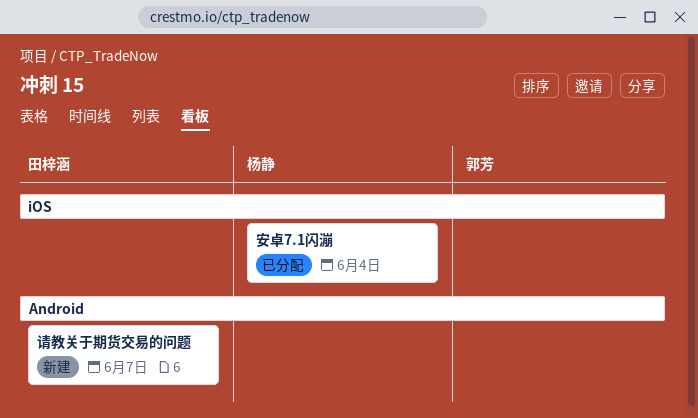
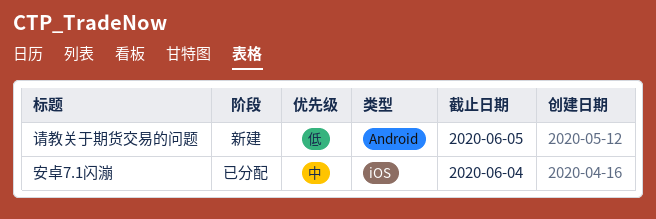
请教关于期货交易的问题, due: Jun 7 -> Jun 5

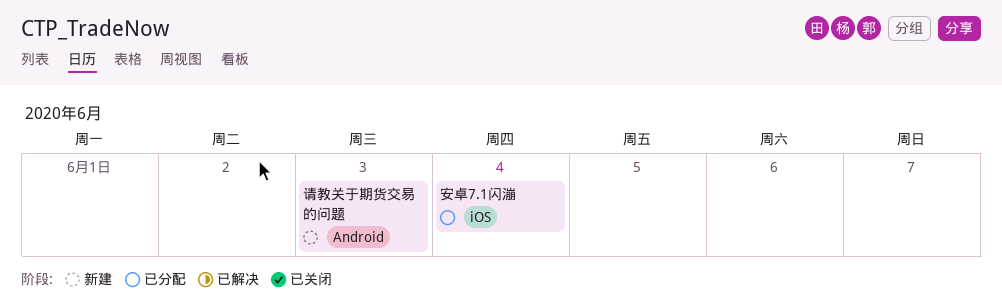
请教关于期货交易的问题, due: Jun 5 -> Jun 3

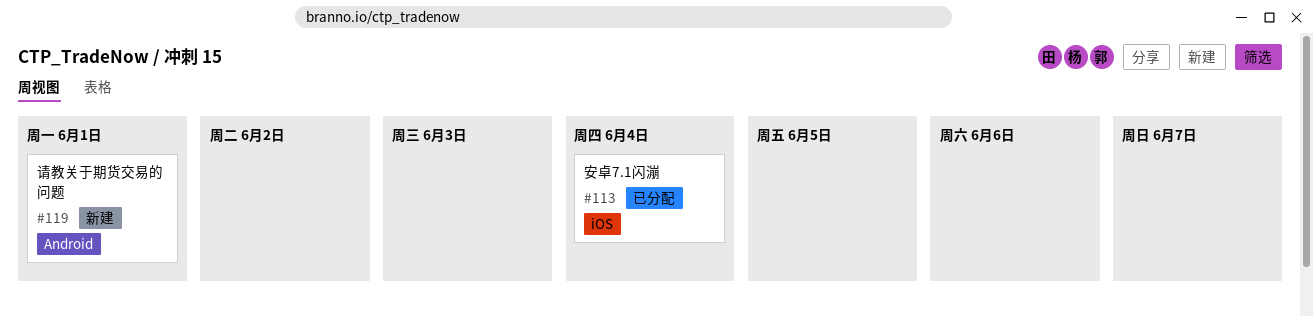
请教关于期货交易的问题, due: Jun 3 -> Jun 1

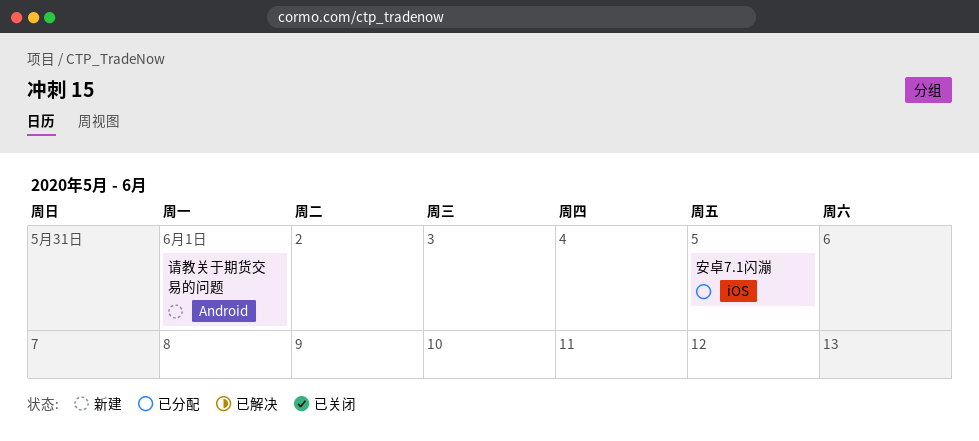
安卓7.1闪漰, due: Jun 4 -> Jun 5

